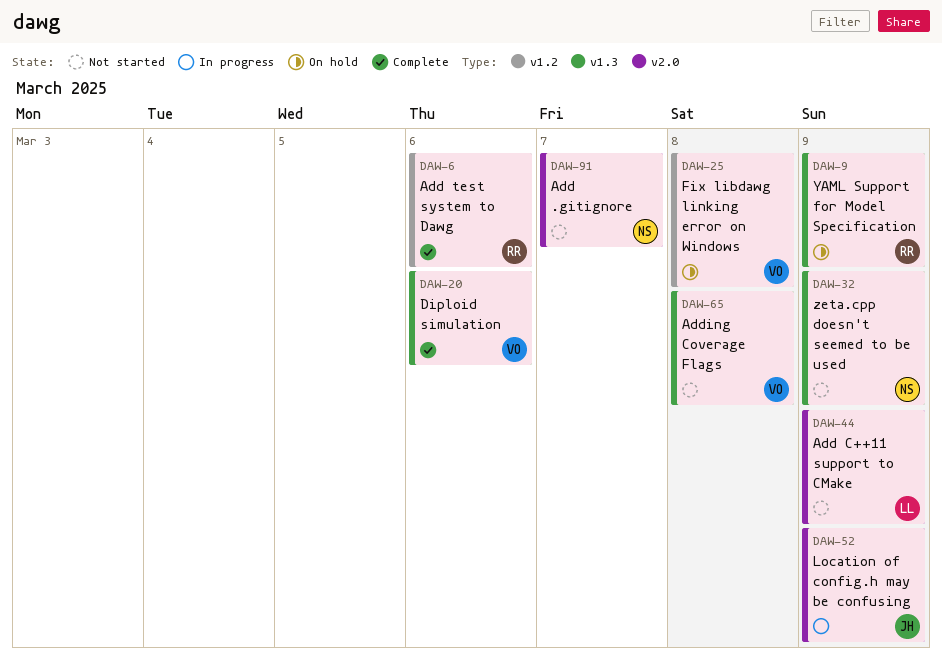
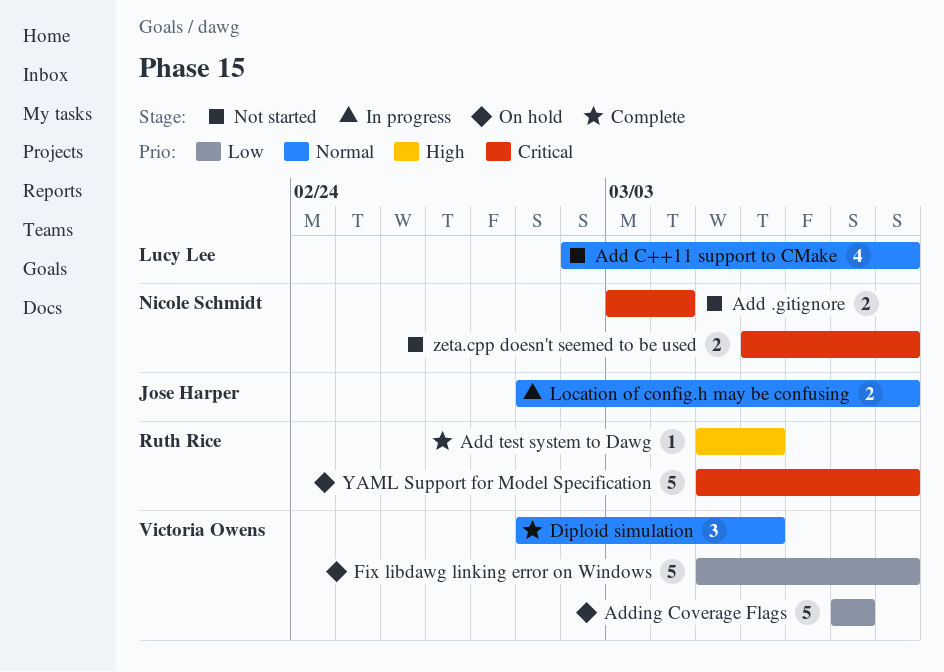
Add .gitignore, due: Mar 7 -> Mar 4
Adding Coverage Flags, status: Not started -> On hold
Fix libdawg linking error on Windows, due: Mar 8 -> Mar 9

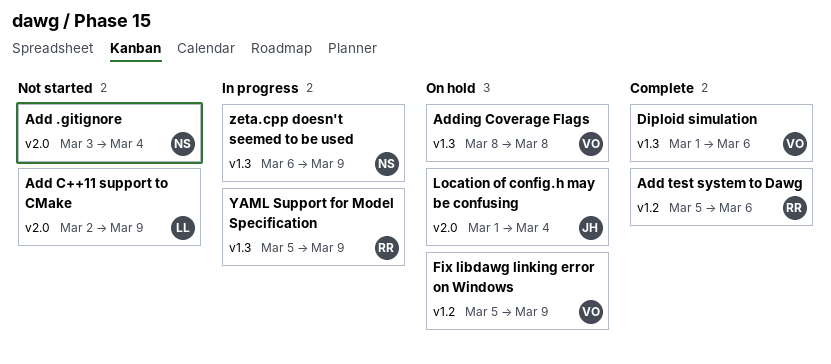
Location of config.h may be confusing, status: In progress -> On hold
Location of config.h may be confusing, due: Mar 9 -> Mar 4
YAML Support for Model Specification, status: On hold -> In progress
zeta.cpp doesn't seemed to be used, status: Not started -> In progress

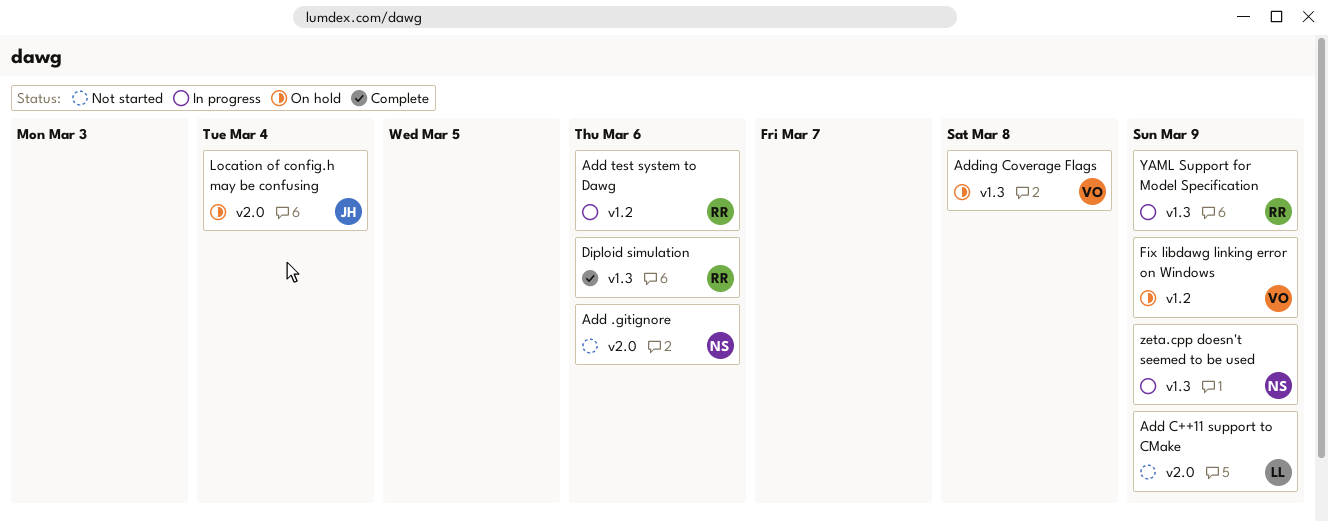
Add .gitignore, due: Mar 4 -> Mar 6
Add test system to Dawg, status: Complete -> In progress
Diploid simulation, owner: VO -> RR

